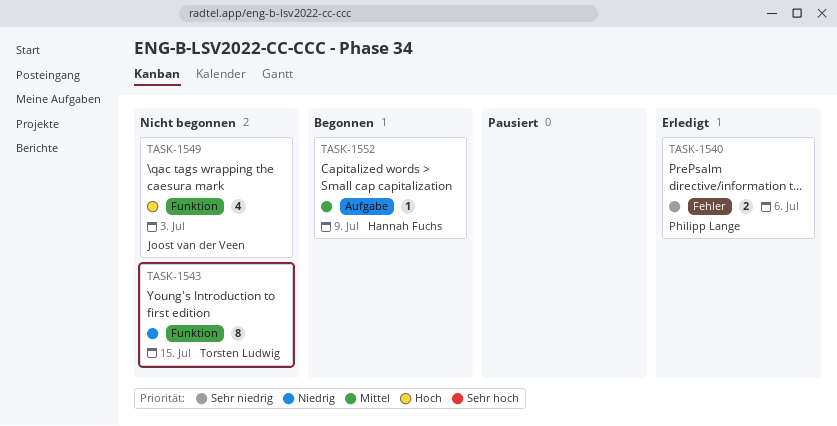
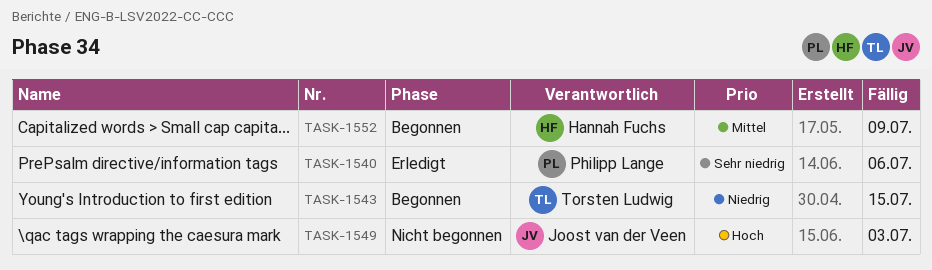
TASK-1543, status: Nicht begonnen -> Begonnen

